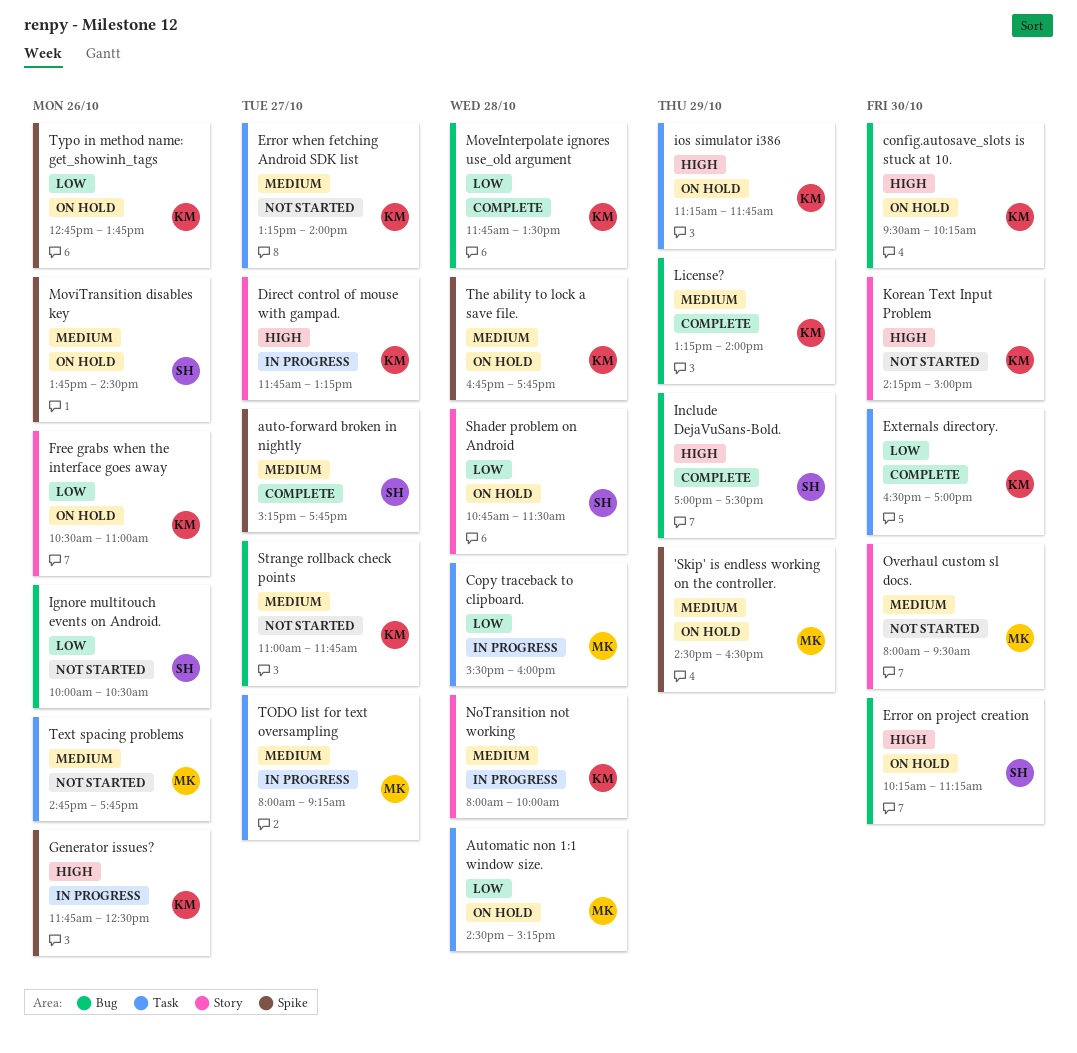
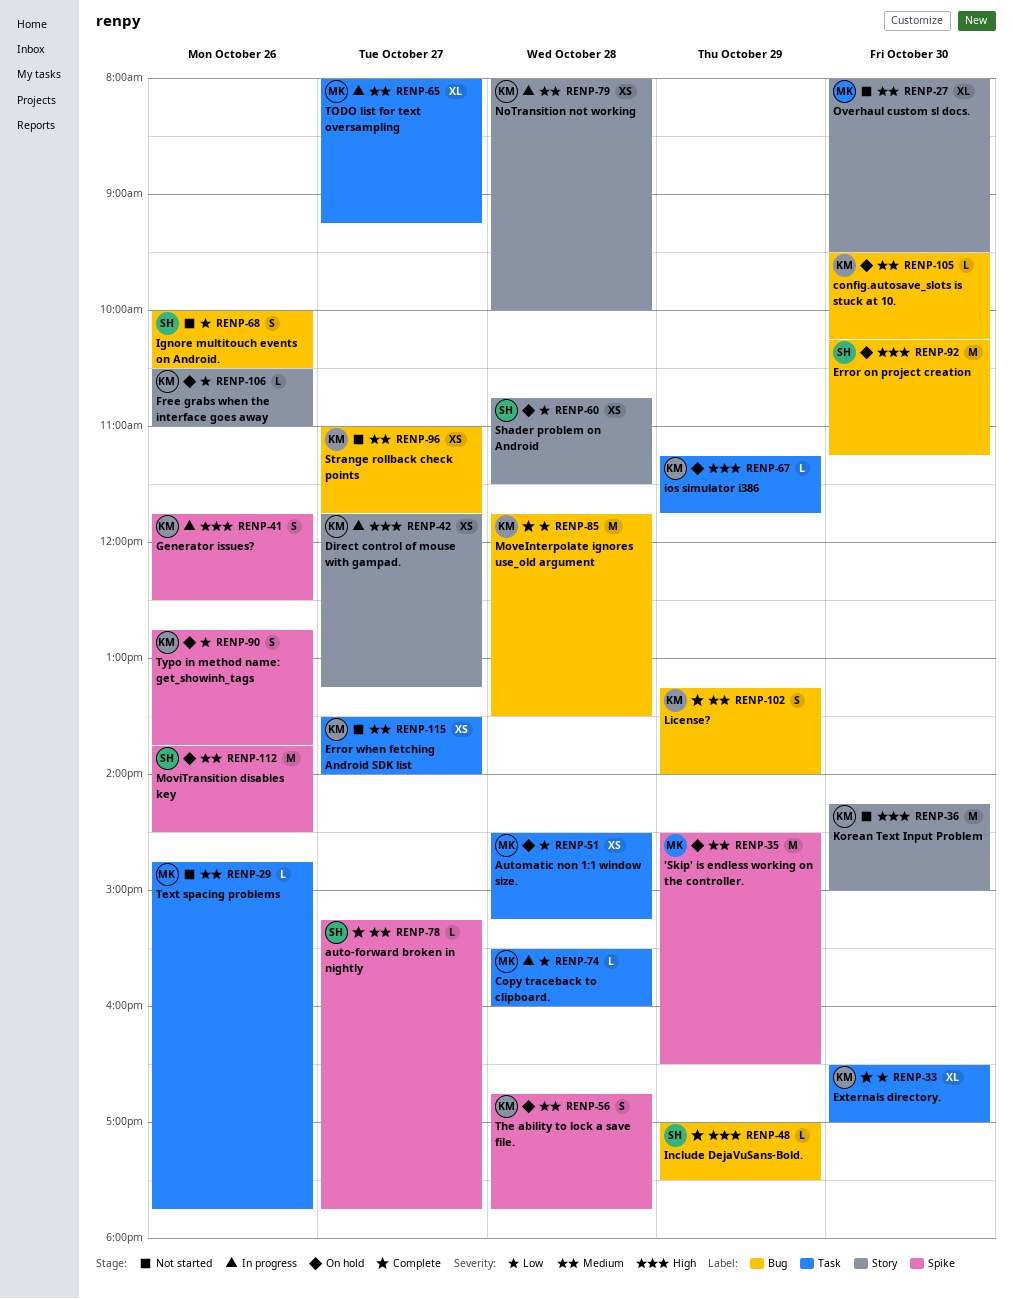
config.autosave_slots is stuck at 10., priority: High -> Medium
Error when fetching Android SDK list, begins: 13:15 -> 13:30

